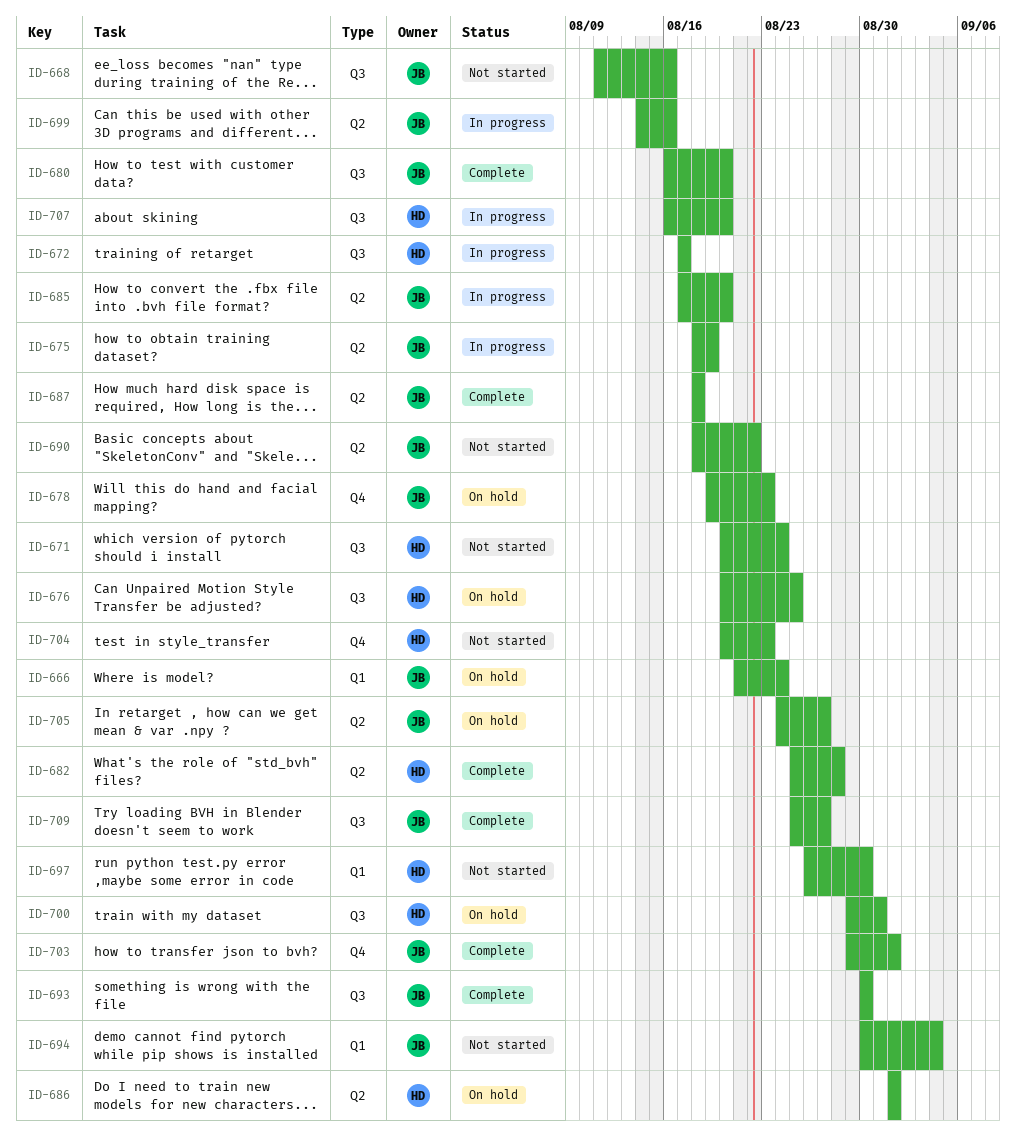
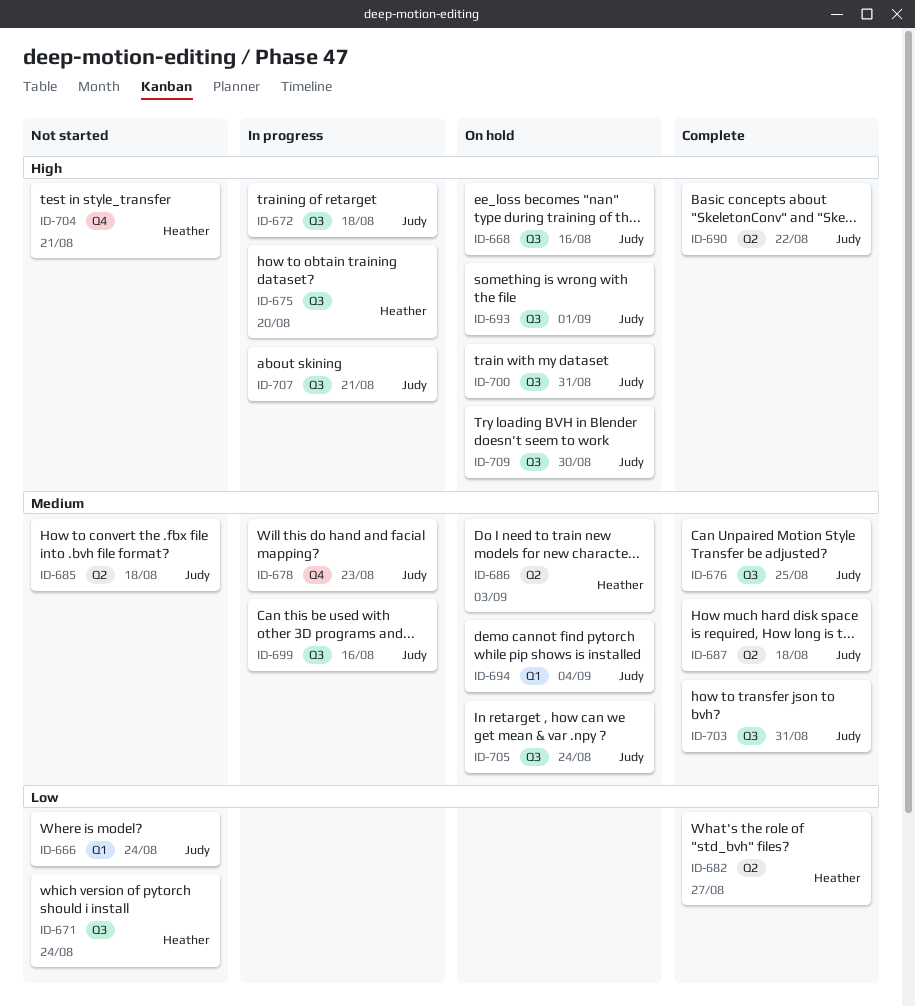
ID-666, status: On hold -> Not started
ID-668, status: Not started -> On hold
ID-672, owner: Heather -> Judy
ID-672, due: Aug 17 -> Aug 18
ID-675, owner: Judy -> Heather
ID-675, label: Q2 -> Q3
ID-675, due: Aug 19 -> Aug 20
ID-676, status: On hold -> Complete
ID-676, owner: Heather -> Judy
ID-678, status: On hold -> In progress
ID-680: present -> none
ID-682, due: Aug 28 -> Aug 27
ID-685, status: In progress -> Not started
ID-685, due: Aug 20 -> Aug 18
ID-686, due: Sep 1 -> Sep 3
ID-690, status: Not started -> Complete
ID-693, status: Complete -> On hold
ID-693, due: Aug 30 -> Sep 1
ID-694, status: Not started -> On hold
ID-697: present -> none
ID-699, label: Q2 -> Q3
ID-700, owner: Heather -> Judy
ID-703, label: Q4 -> Q3
ID-703, due: Sep 1 -> Aug 31
ID-704, due: Aug 23 -> Aug 21
ID-705, label: Q2 -> Q3
ID-705, due: Aug 27 -> Aug 24
ID-707, owner: Heather -> Judy
ID-707, due: Aug 20 -> Aug 21
ID-709, status: Complete -> On hold
ID-709, due: Aug 27 -> Aug 30

